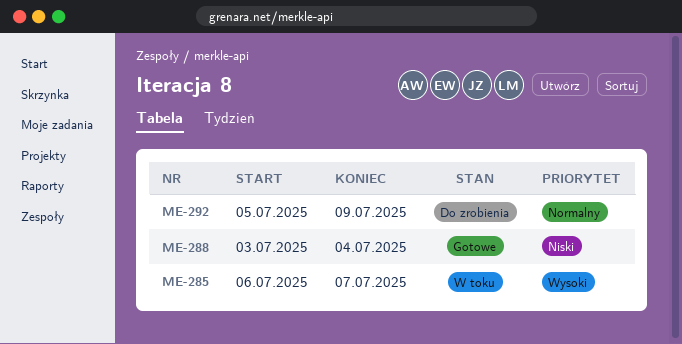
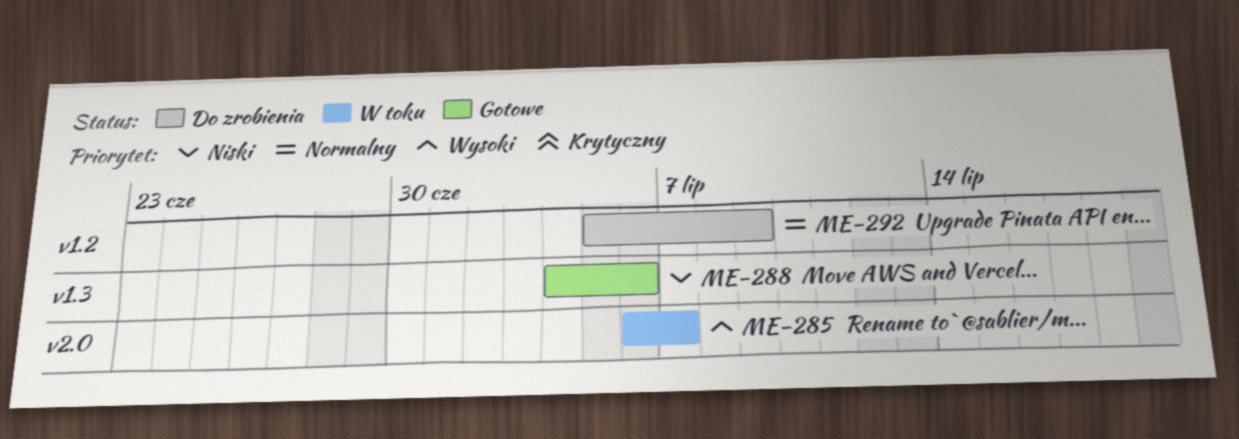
ME-288, start: Jul 3 -> Jul 4
ME-288, due: Jul 4 -> Jul 6

